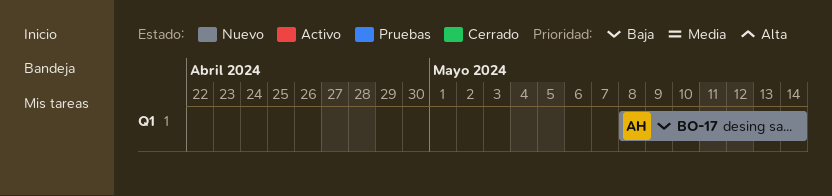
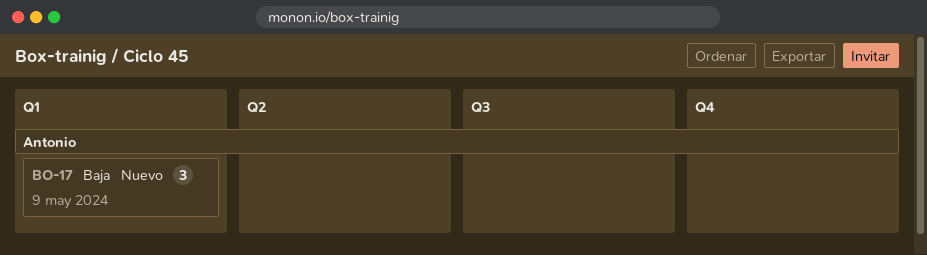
BO-17, due: May 14 -> May 9

